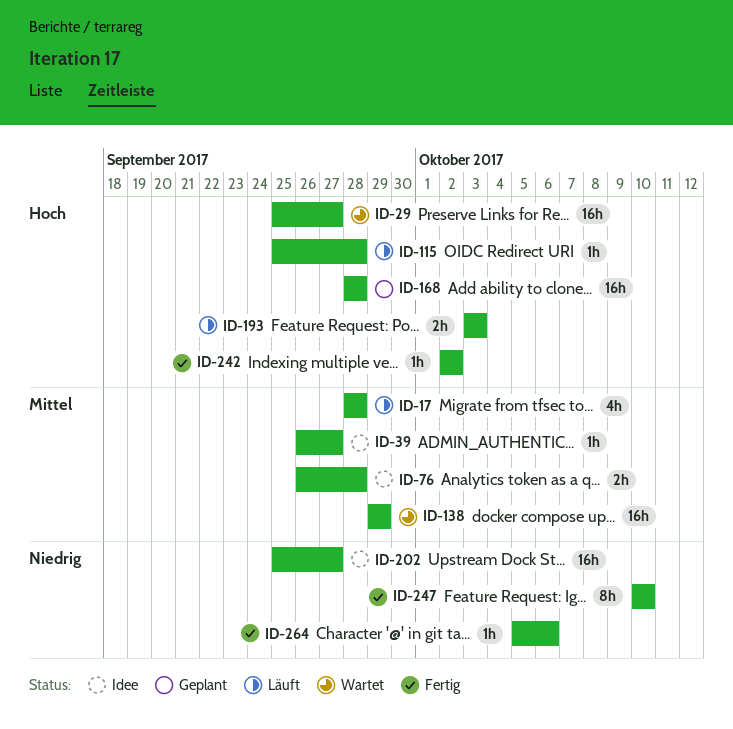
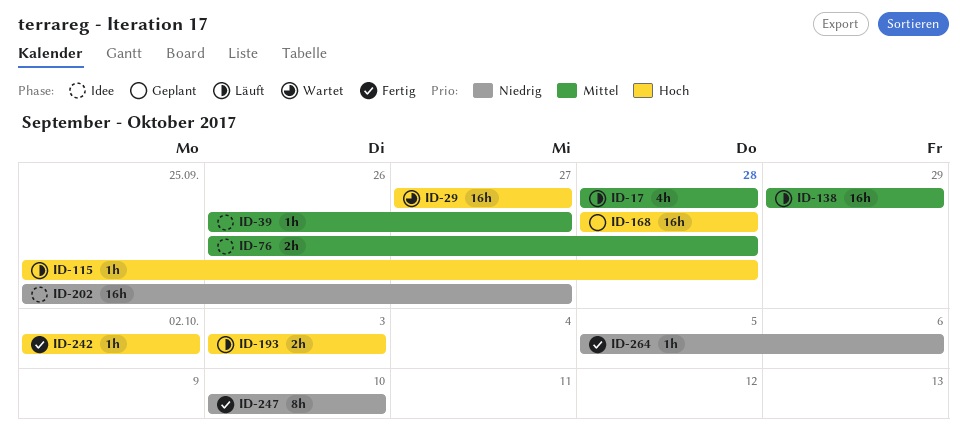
ID-29, start: Sep 25 -> Sep 27
ID-138, status: Wartet -> Läuft

